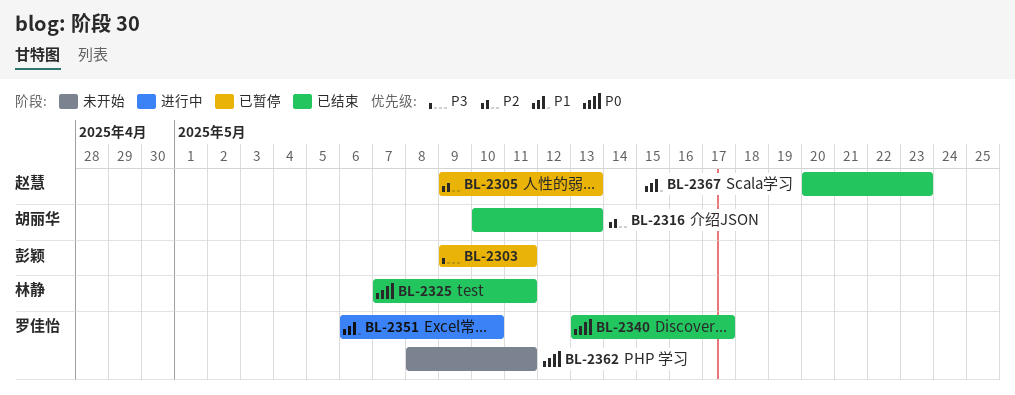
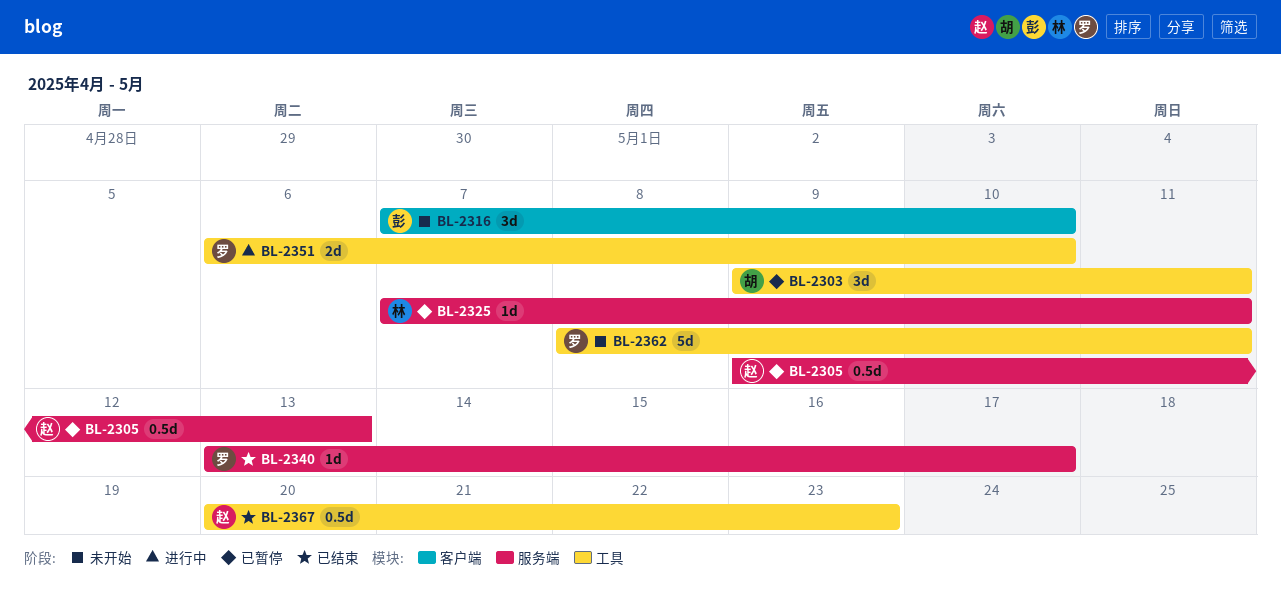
BL-2303, owner: 彭颖 -> 胡丽华
BL-2316, status: 已结束 -> 未开始
BL-2316, owner: 胡丽华 -> 彭颖
BL-2316, start: May 10 -> May 7
BL-2316, due: May 13 -> May 10
BL-2325, status: 已结束 -> 已暂停

